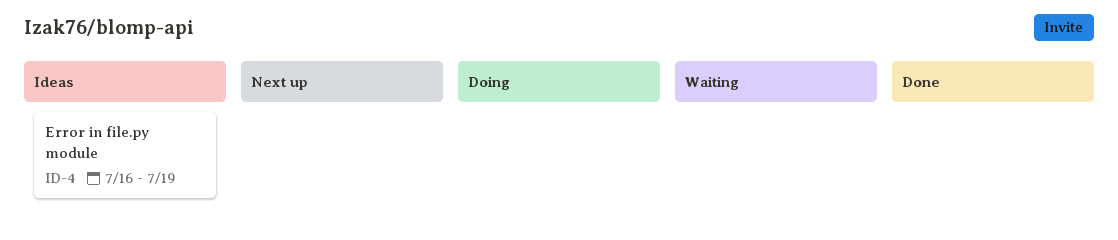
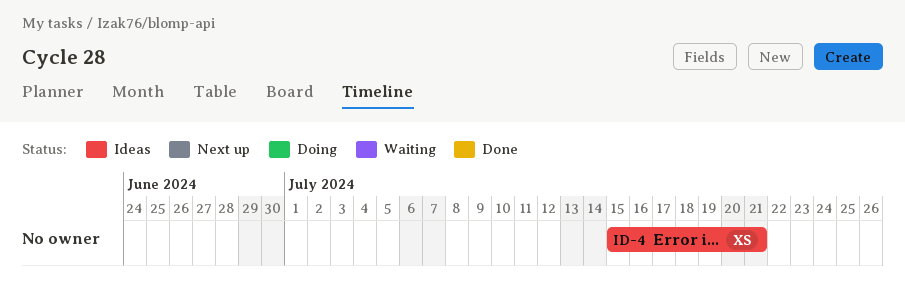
ID-4, start: Jul 16 -> Jul 15
ID-4, due: Jul 19 -> Jul 21

